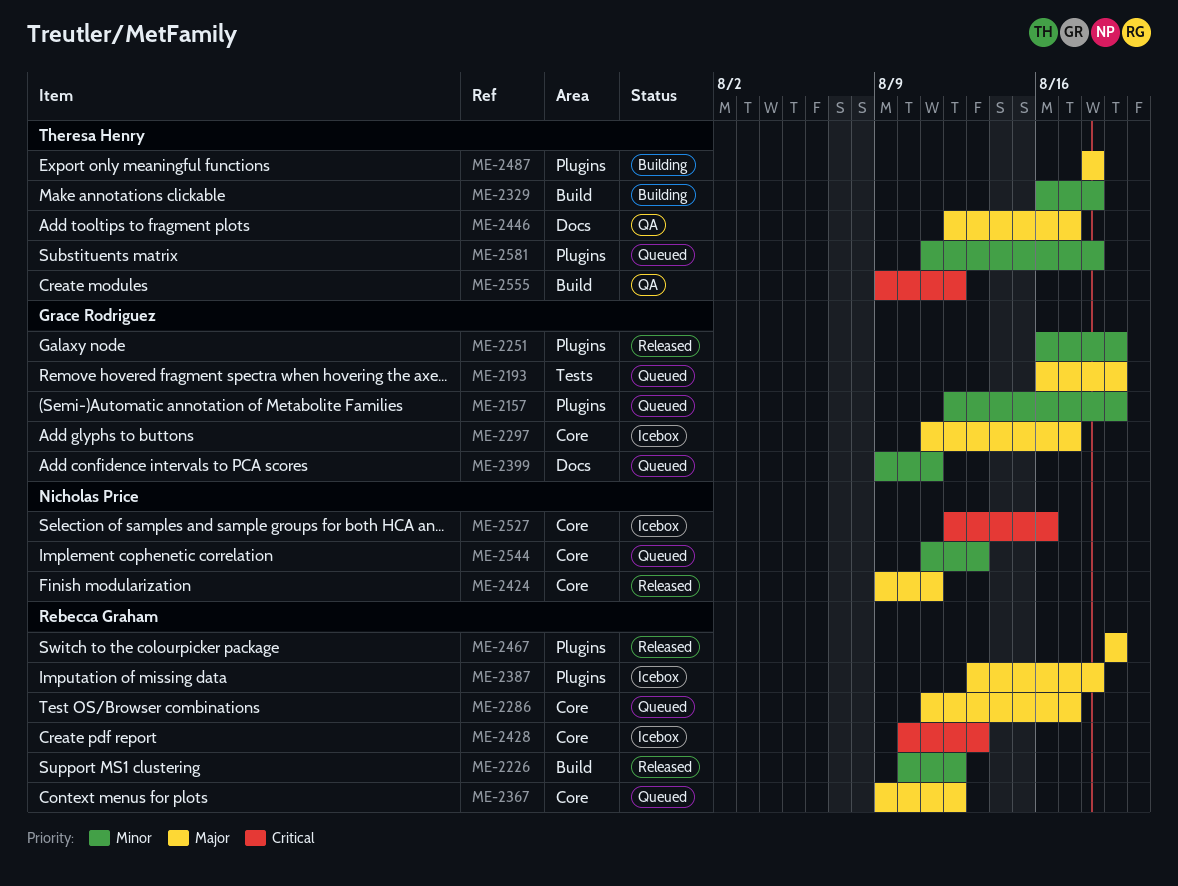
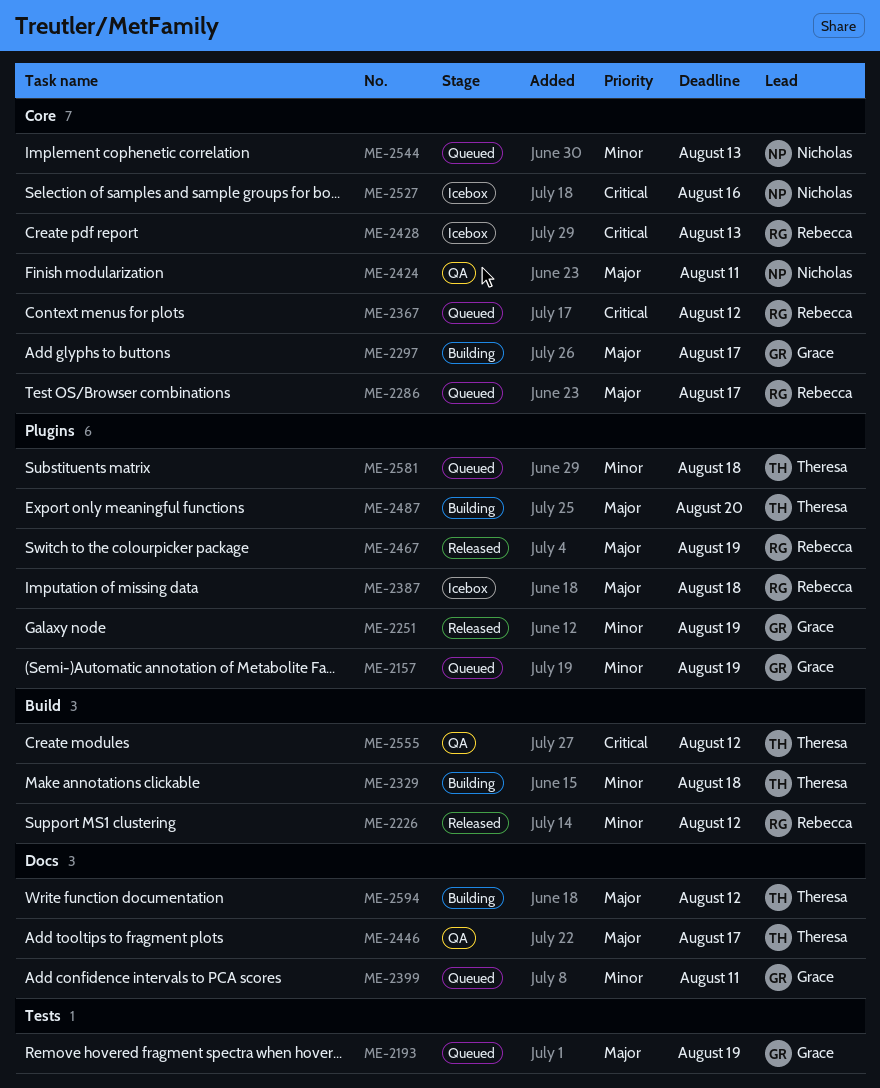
ME-2297, status: Icebox -> Building
ME-2367, priority: Major -> Critical
ME-2424, status: Released -> QA
ME-2487, due: Aug 18 -> Aug 20
ME-2594: none -> present

